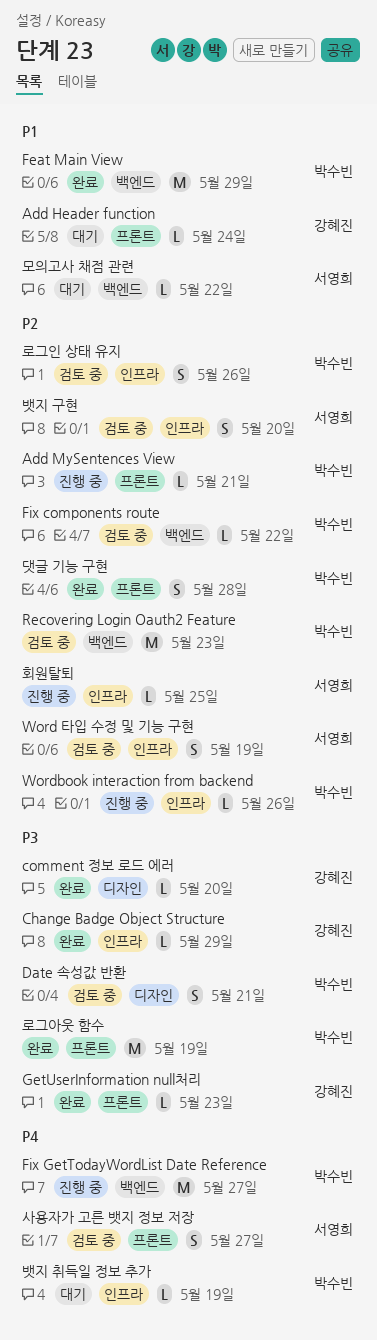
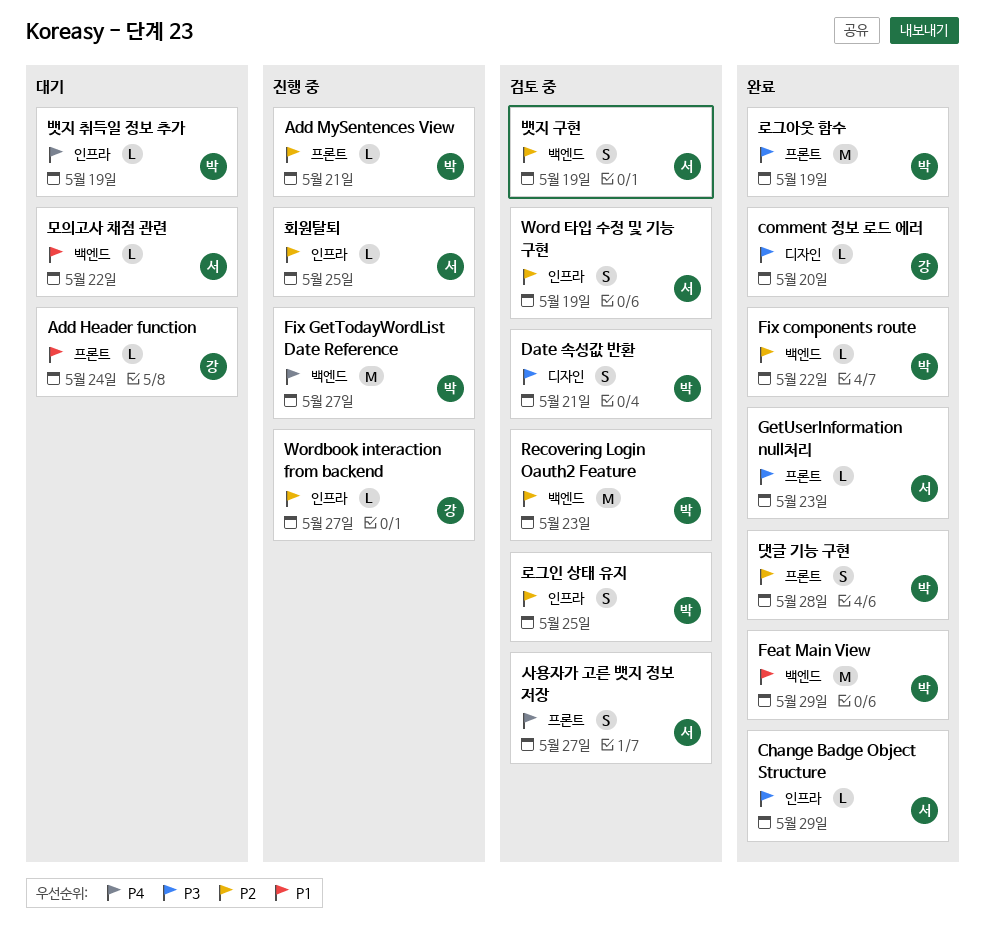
Change Badge Object Structure, owner: 강혜진 -> 서영희
Fix components route, status: 검토 중 -> 완료
GetUserInformation null처리, owner: 강혜진 -> 서영희
Wordbook interaction from backend, owner: 박수빈 -> 강혜진
Wordbook interaction from backend, due: May 26 -> May 27
로그인 상태 유지, due: May 26 -> May 25
뱃지 구현, label: 인프라 -> 백엔드
뱃지 구현, due: May 20 -> May 19

